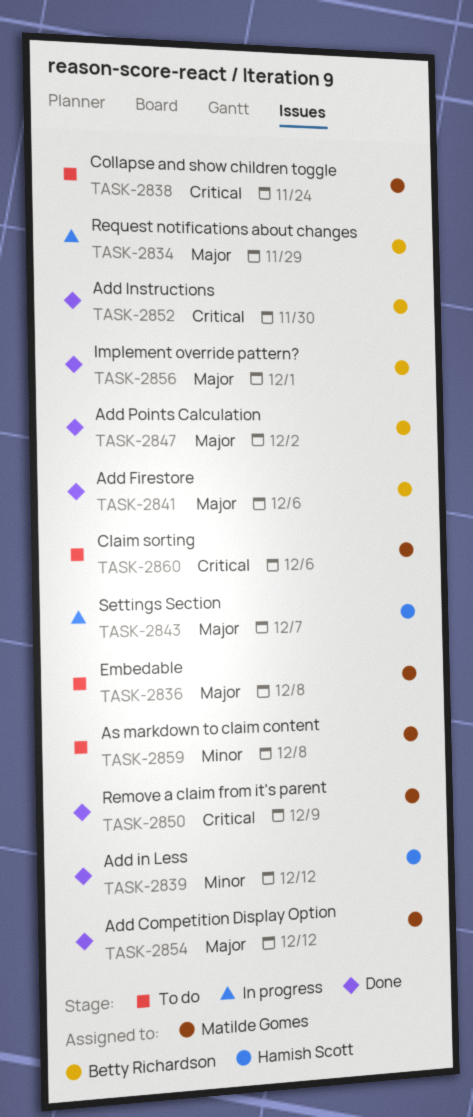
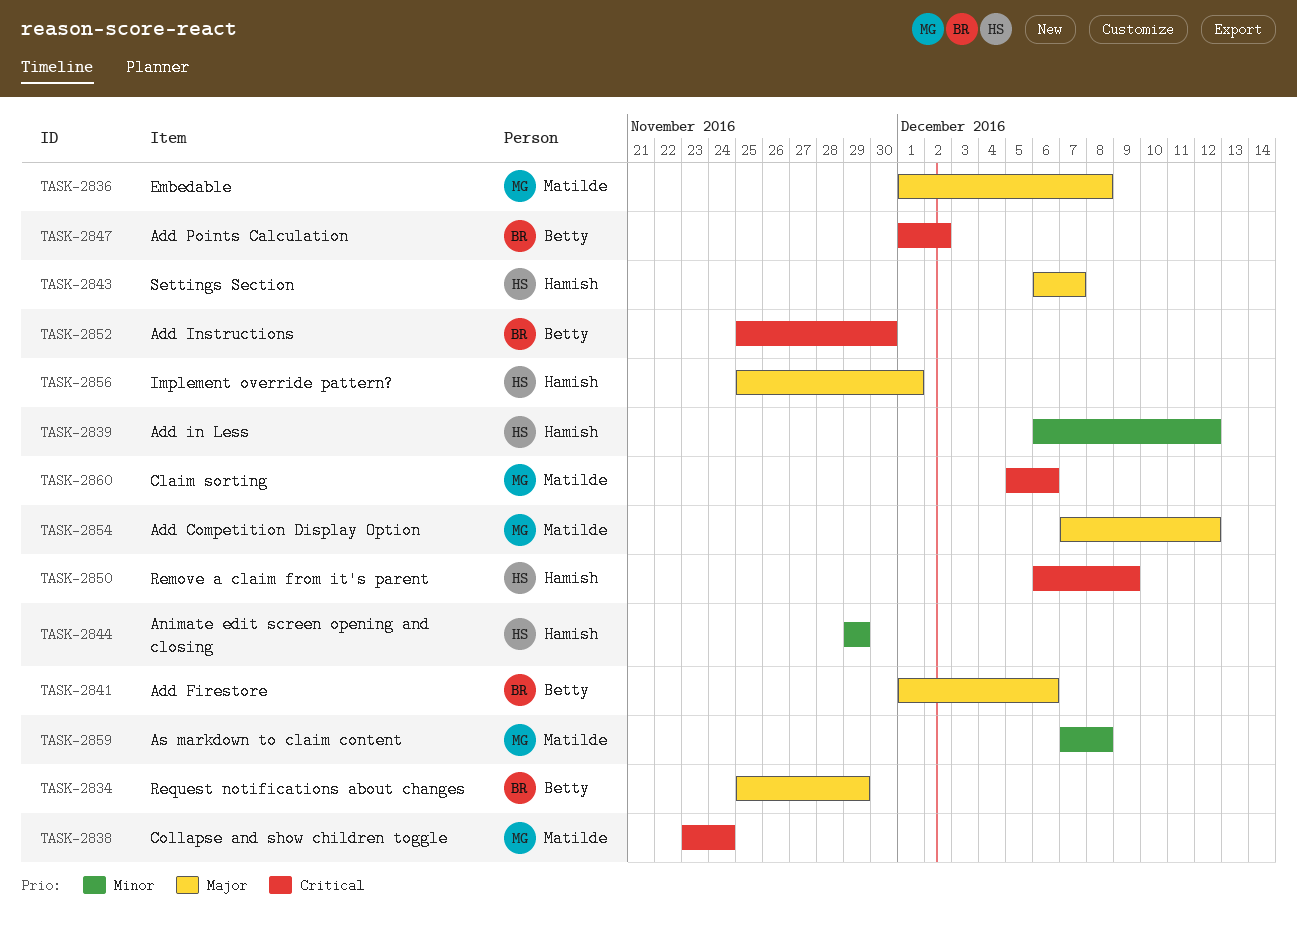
TASK-2844: none -> present
TASK-2847, priority: Major -> Critical
TASK-2850, owner: Matilde Gomes -> Hamish Scott
TASK-2856, owner: Betty Richardson -> Hamish Scott

